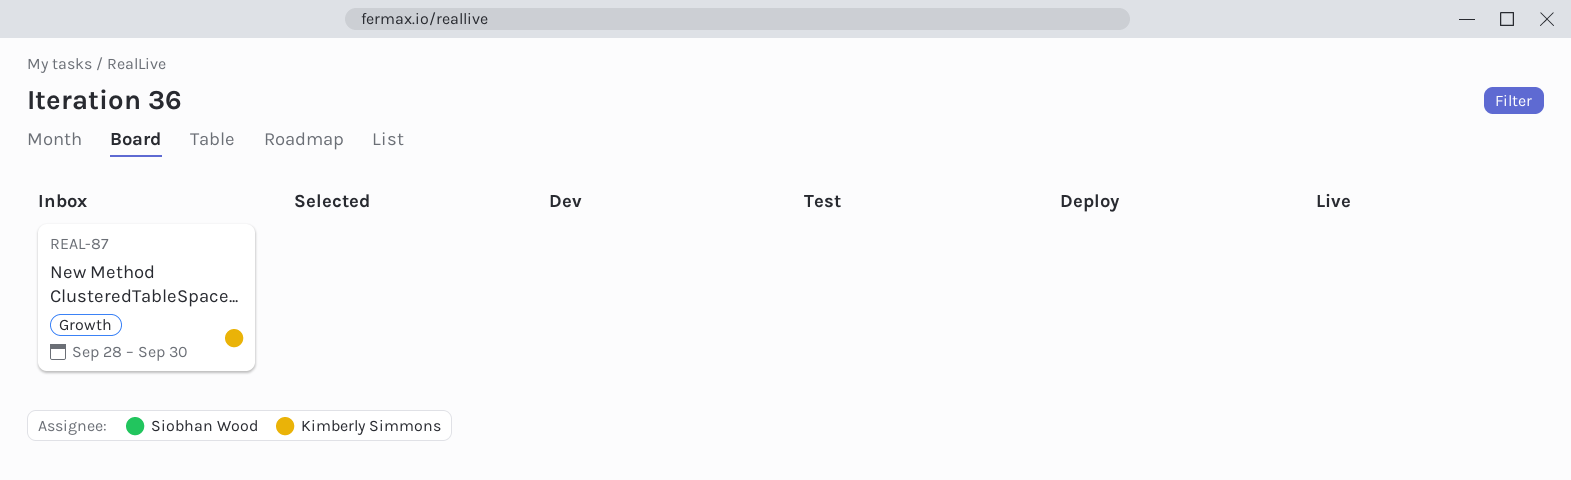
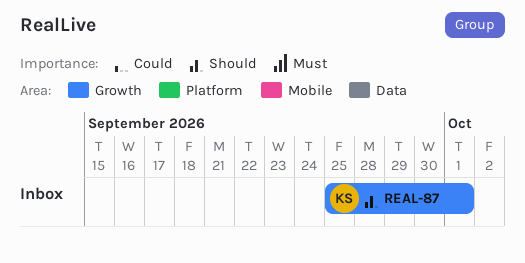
REAL-87, start: Sep 28 -> Sep 25
REAL-87, due: Sep 30 -> Oct 1

